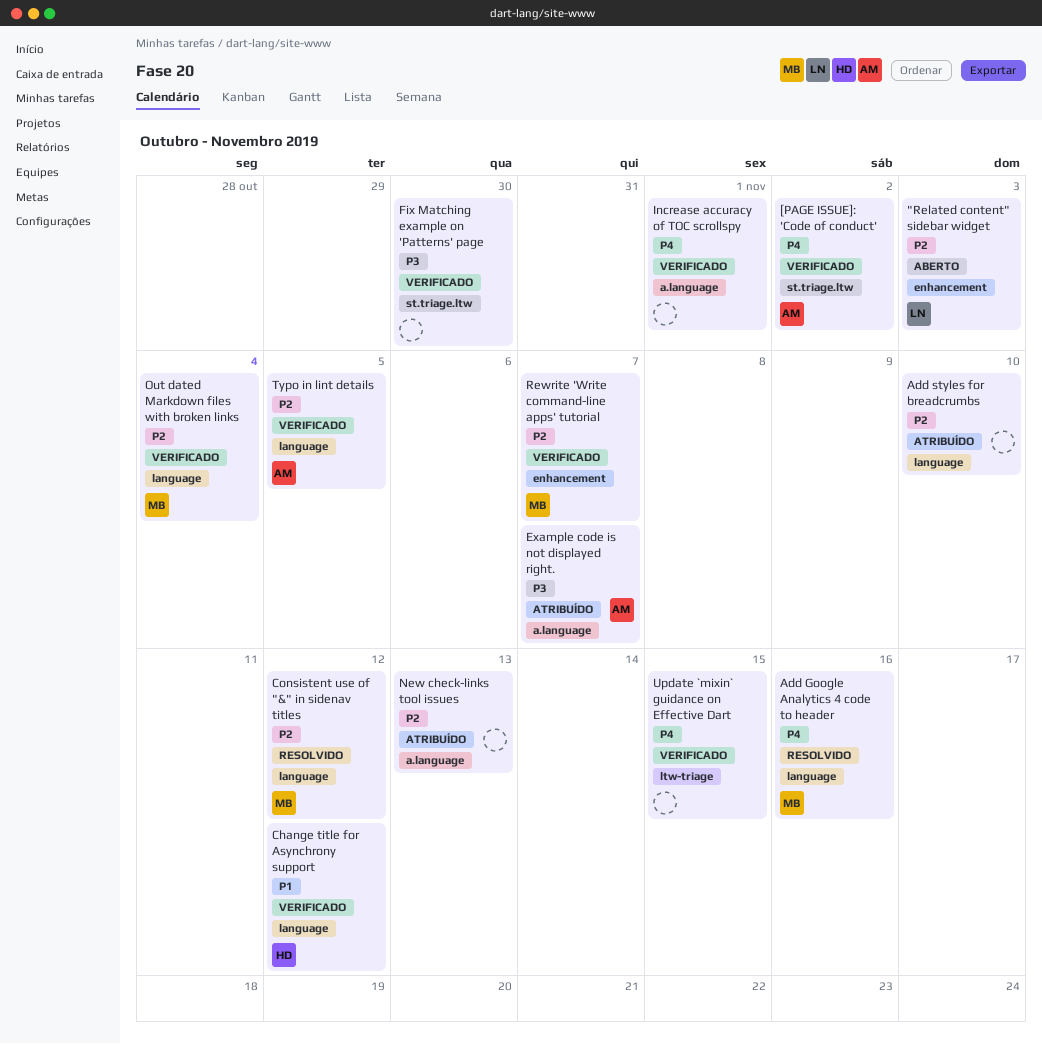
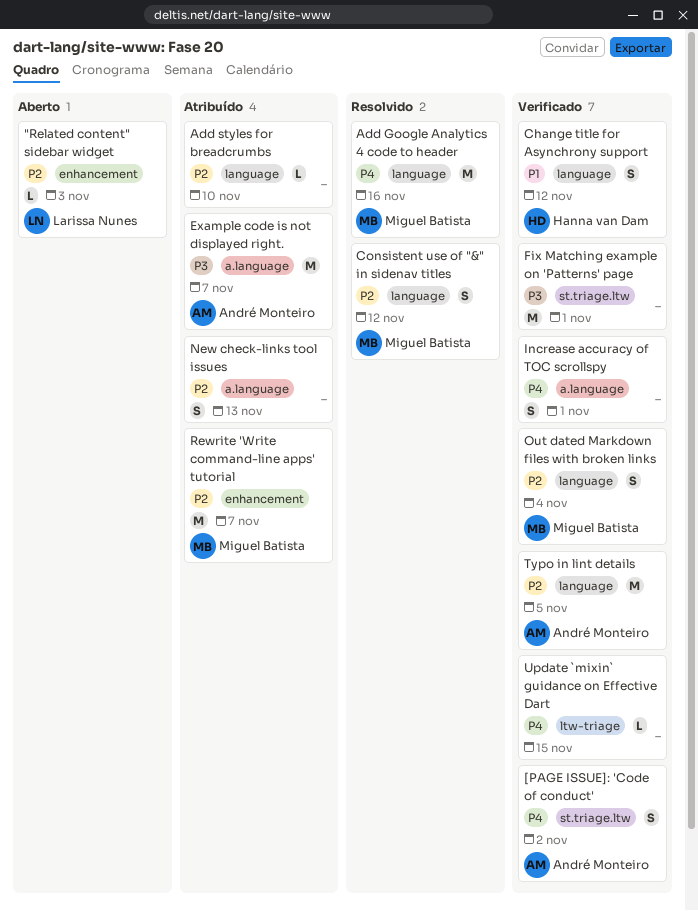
Fix Matching example on 'Patterns' page, due: Oct 30 -> Nov 1
Rewrite 'Write command-line apps' tutorial, status: Verificado -> Atribuído

